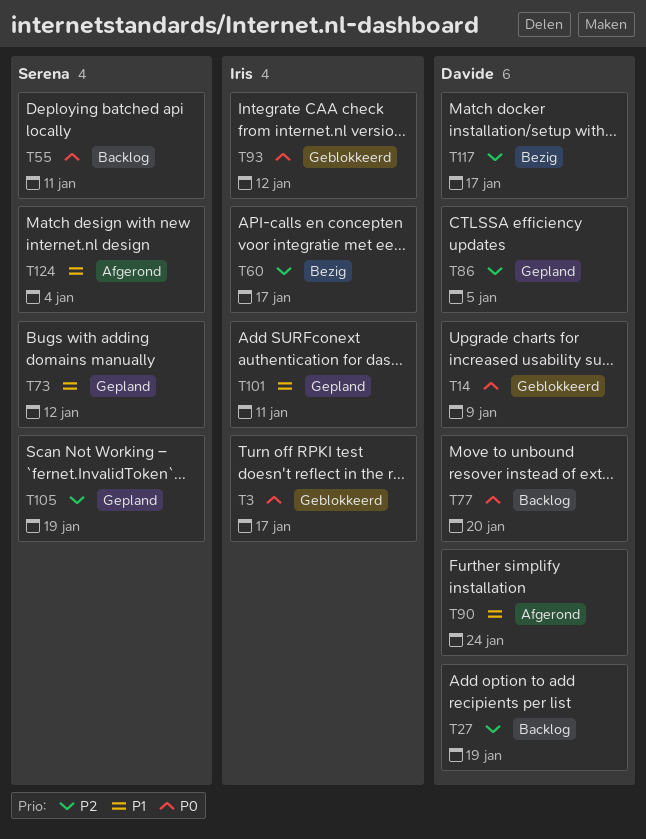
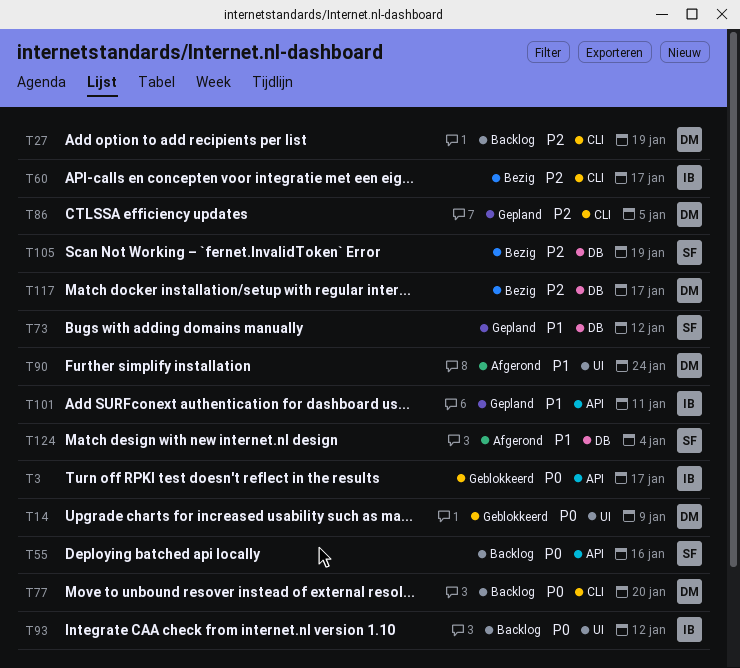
T55, due: Jan 11 -> Jan 16
T93, status: Geblokkeerd -> Backlog
T105, status: Gepland -> Bezig

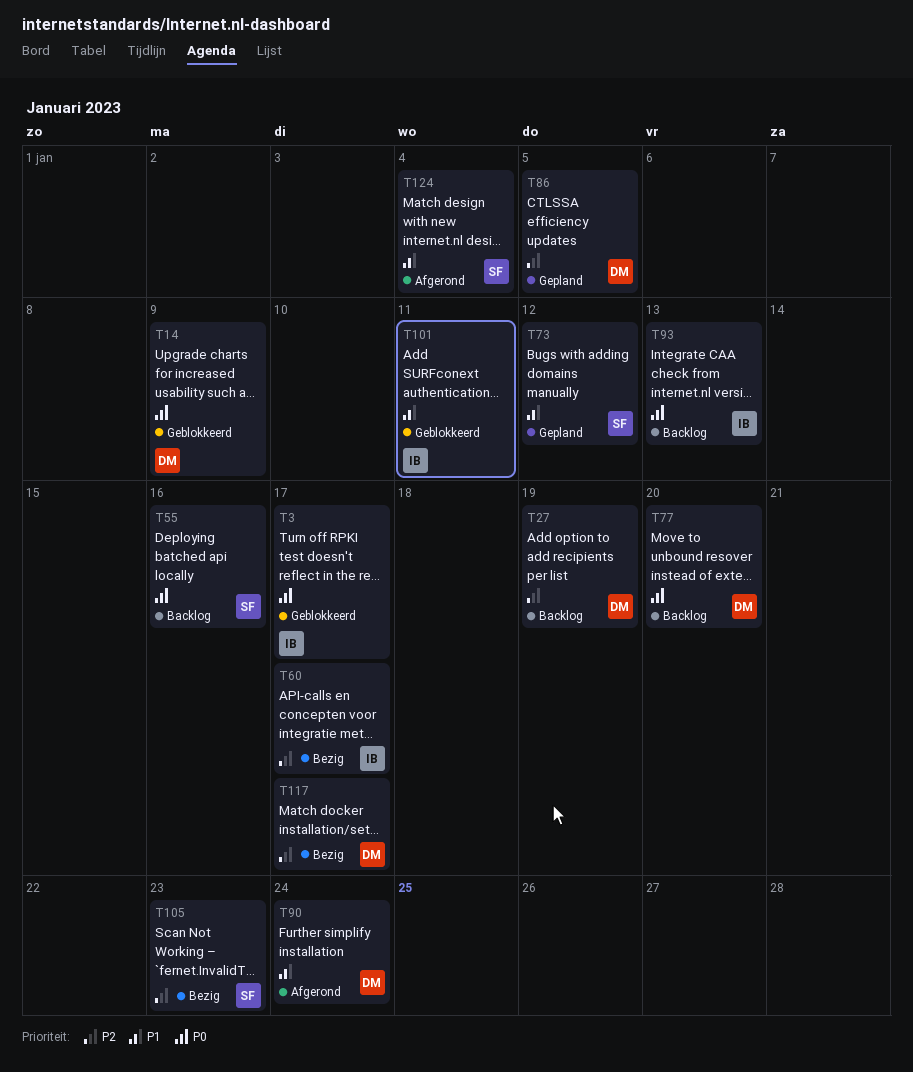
T93, due: Jan 12 -> Jan 13
T101, status: Gepland -> Geblokkeerd
T105, due: Jan 19 -> Jan 23

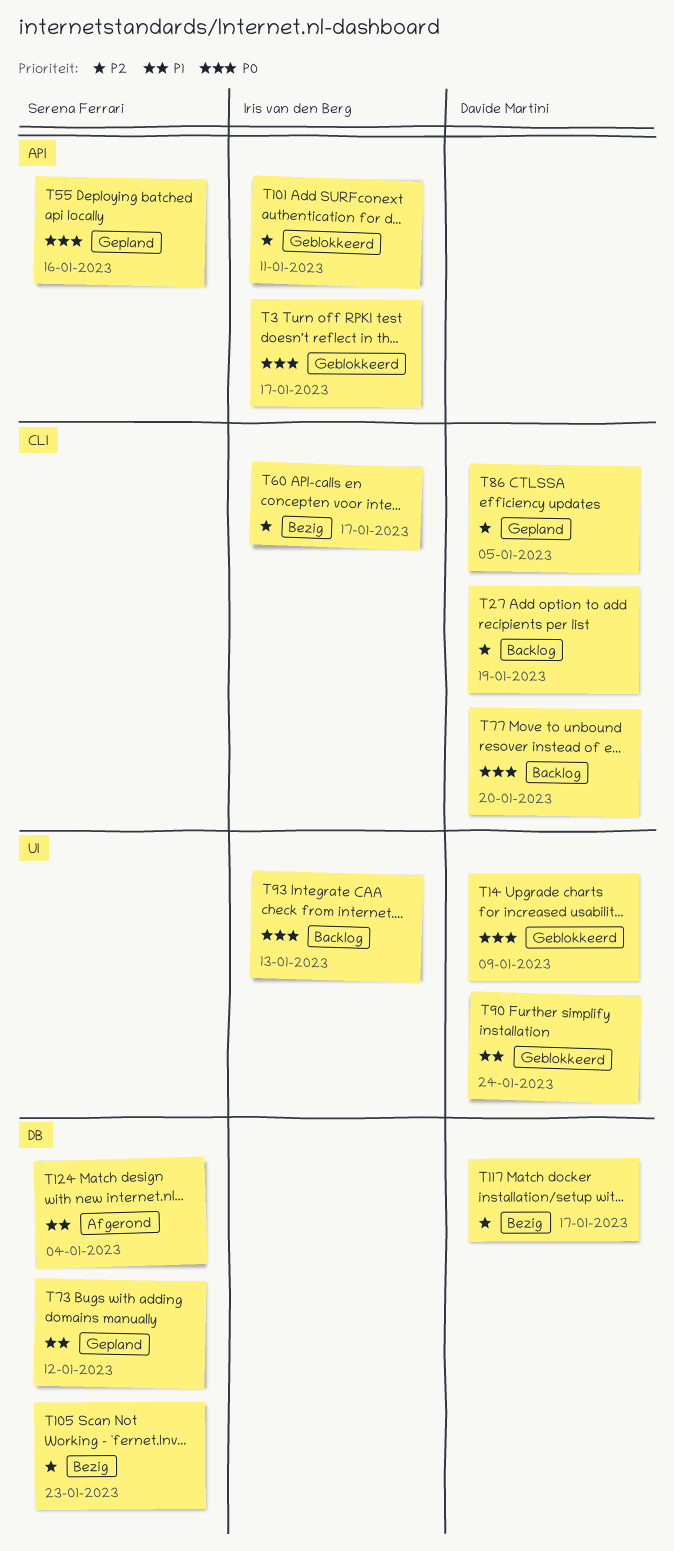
T55, status: Backlog -> Gepland
T90, status: Afgerond -> Geblokkeerd
T101, priority: P1 -> P2

